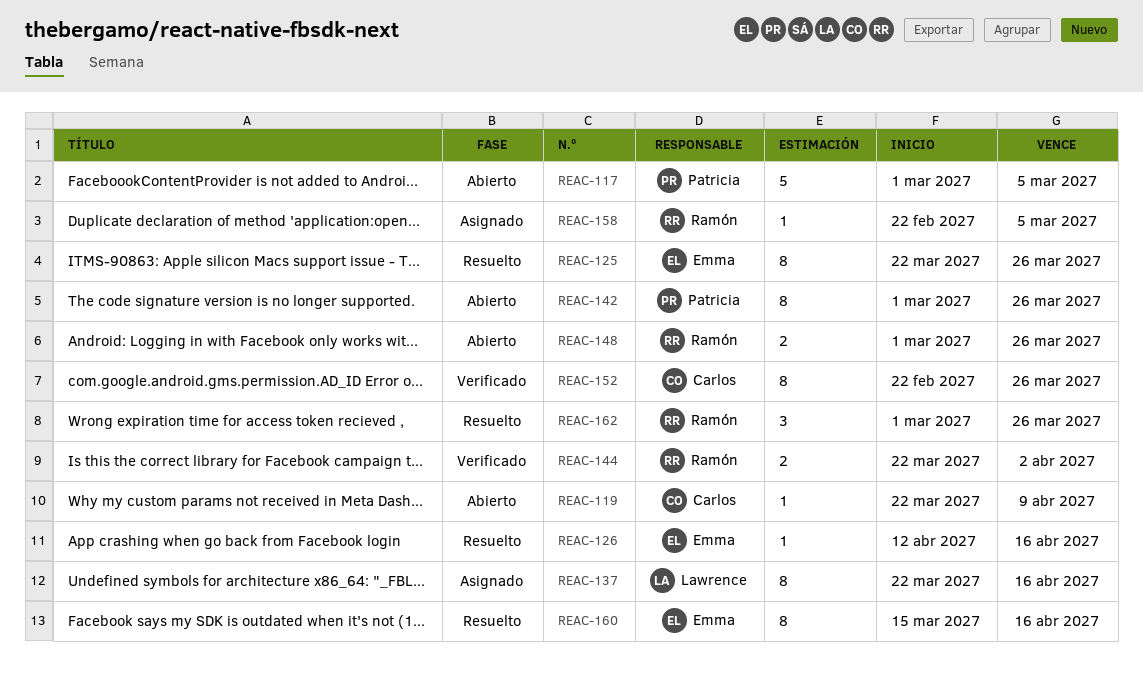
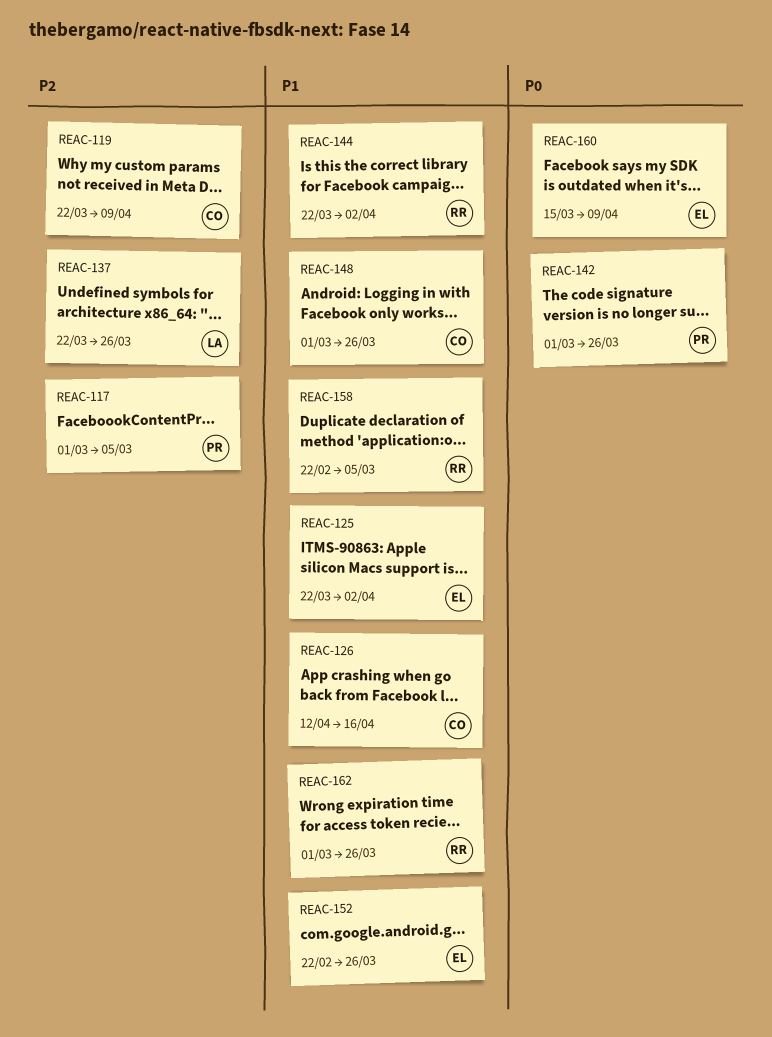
REAC-125, due: Mar 26 -> Apr 2
REAC-126, owner: Emma -> Carlos
REAC-137, due: Apr 16 -> Mar 26
REAC-148, owner: Ramón -> Carlos
REAC-152, owner: Carlos -> Emma
REAC-160, due: Apr 16 -> Apr 9

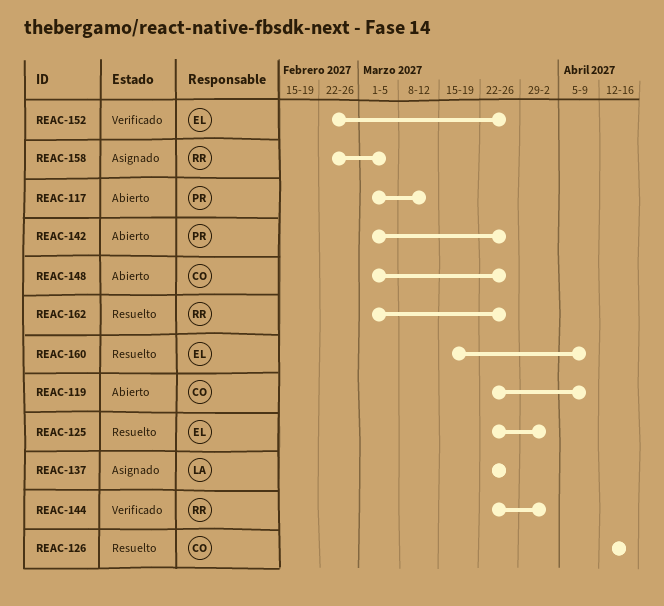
REAC-117, due: Mar 5 -> Mar 12

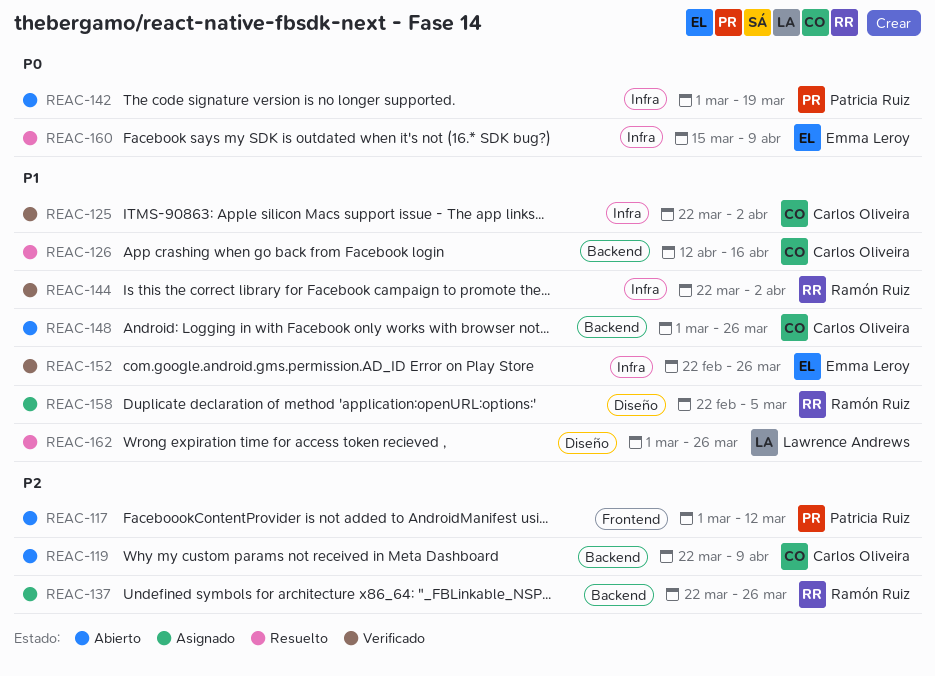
REAC-125, status: Resuelto -> Verificado
REAC-125, owner: Emma Leroy -> Carlos Oliveira
REAC-137, owner: Lawrence Andrews -> Ramón Ruiz
REAC-142, due: Mar 26 -> Mar 19
REAC-162, owner: Ramón Ruiz -> Lawrence Andrews

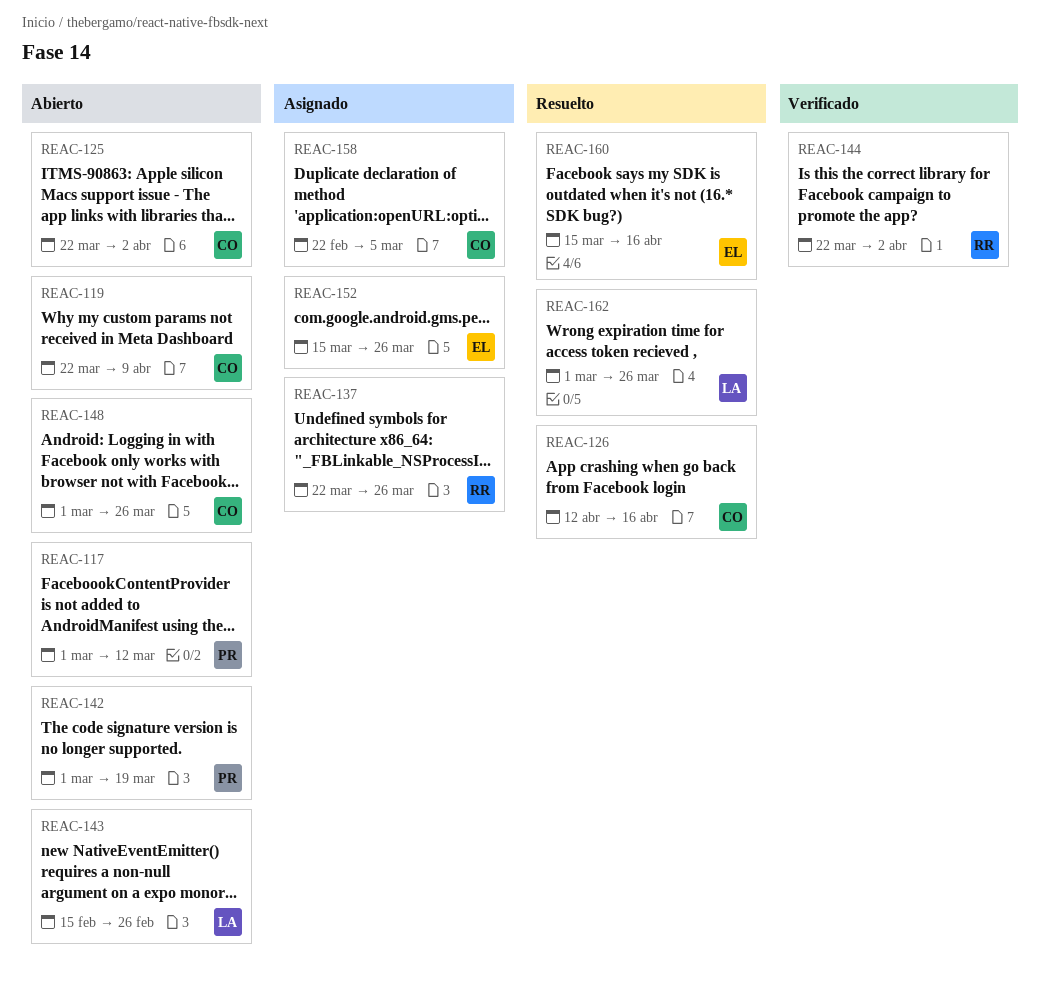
REAC-125, status: Verificado -> Abierto
REAC-143: none -> present
REAC-152, status: Verificado -> Asignado
REAC-152, start: Feb 22 -> Mar 15
REAC-158, owner: Ramón Ruiz -> Carlos Oliveira
REAC-160, due: Apr 9 -> Apr 16

